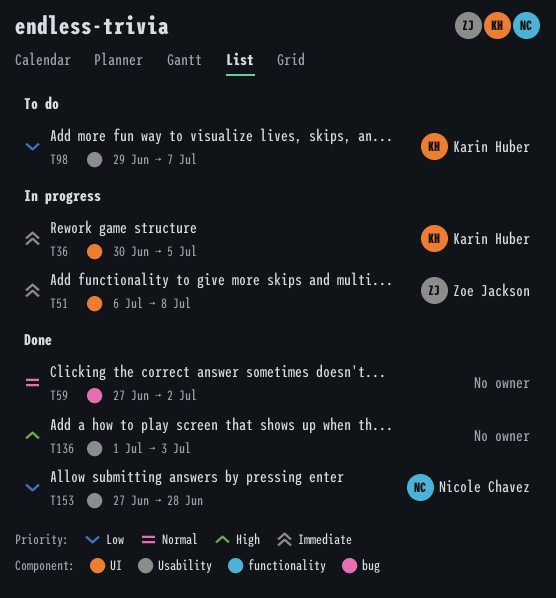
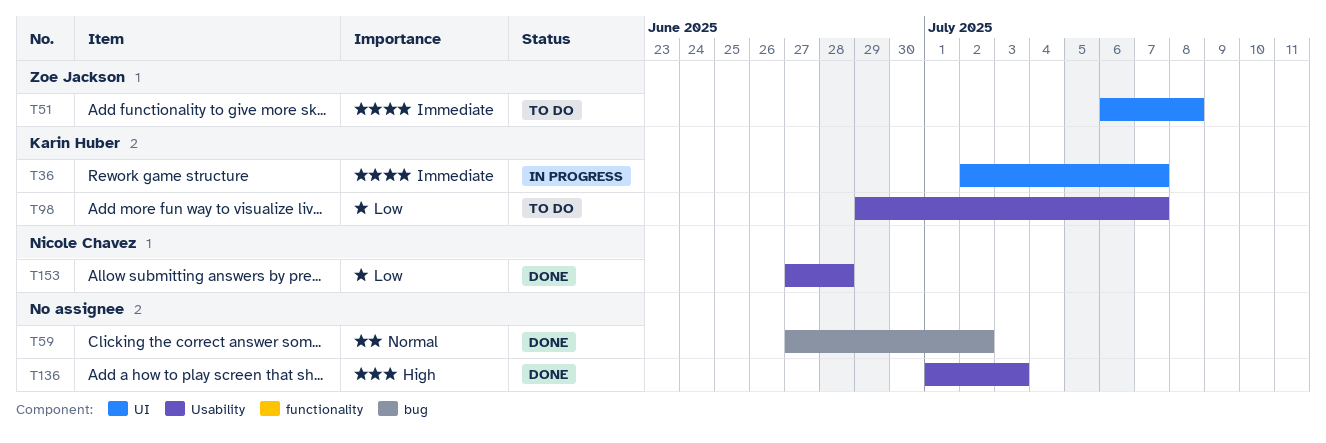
T36, start: Jun 30 -> Jul 2
T36, due: Jul 5 -> Jul 7
T51, status: In progress -> To do

